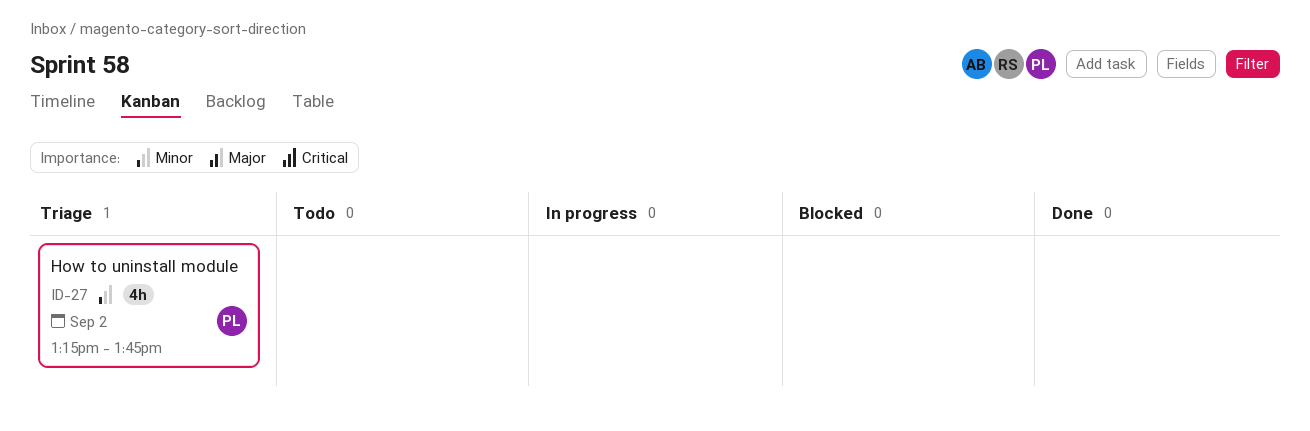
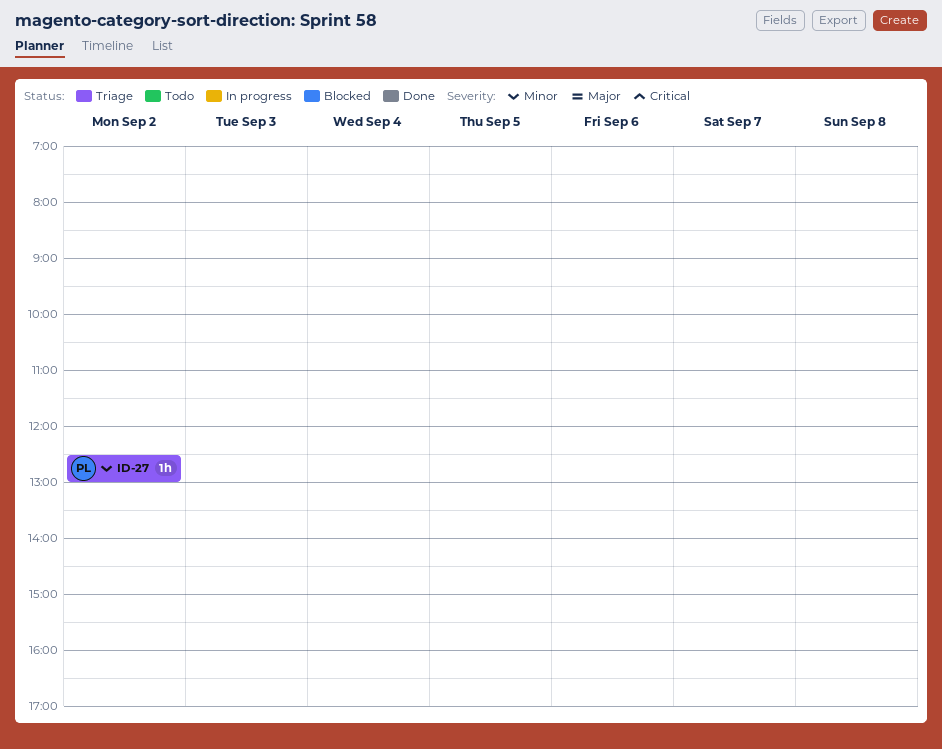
ID-27, estimate: 4h -> 1h
ID-27, begins: 13:15 -> 12:30
ID-27, ends: 13:45 -> 13:00

